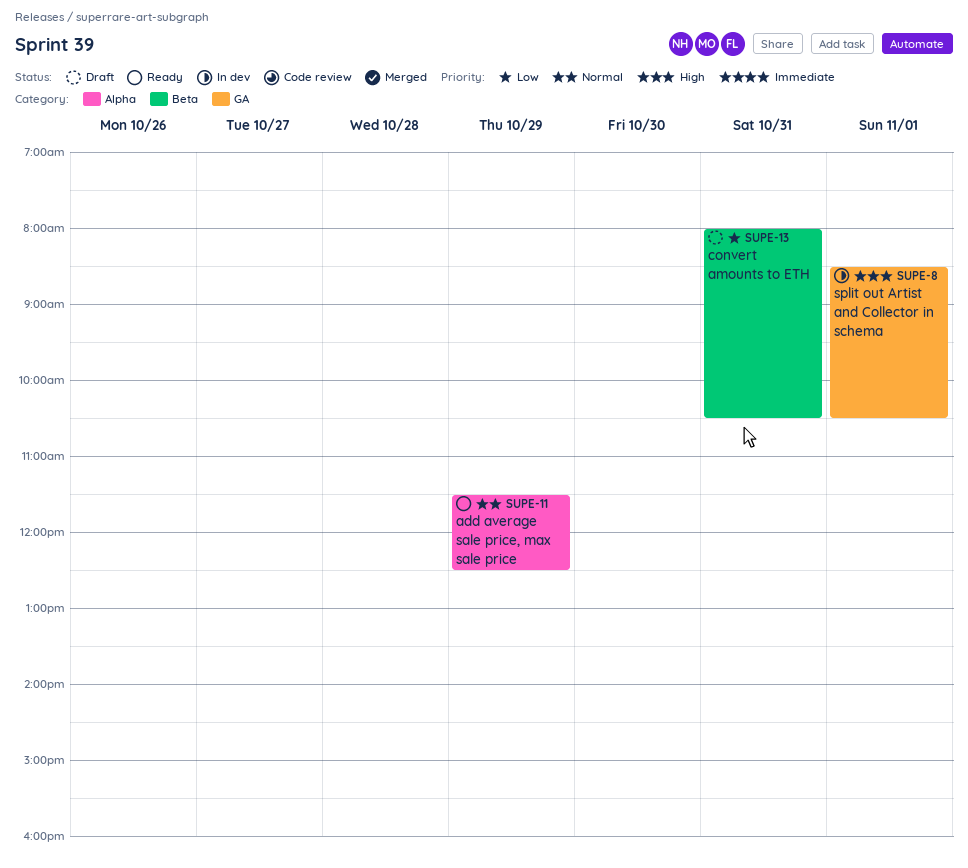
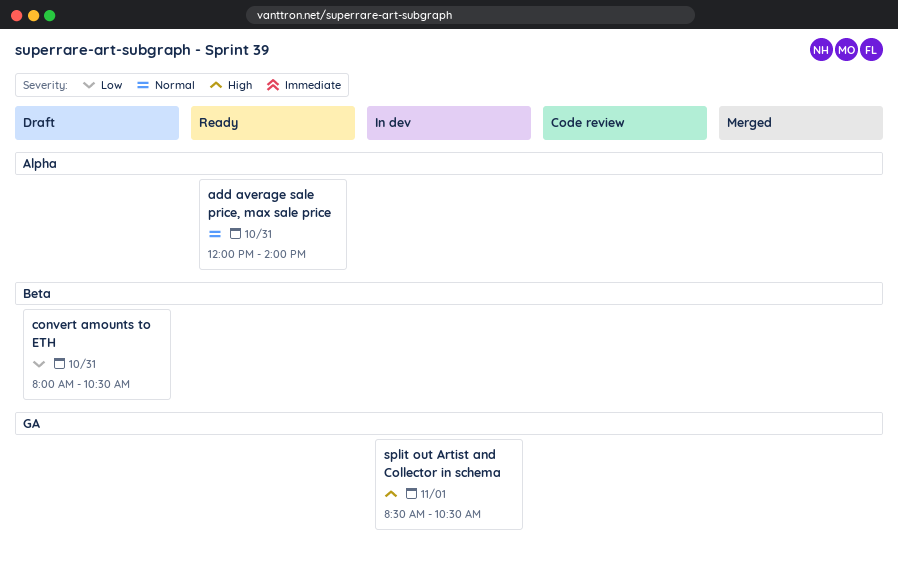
add average sale price, max sale price, day: Oct 29 -> Oct 31
add average sale price, max sale price, begins: 11:30 -> 12:00
add average sale price, max sale price, ends: 12:30 -> 14:00

